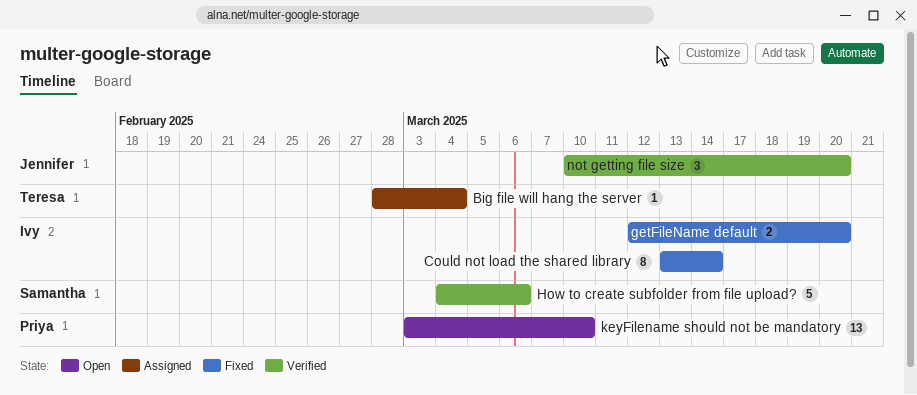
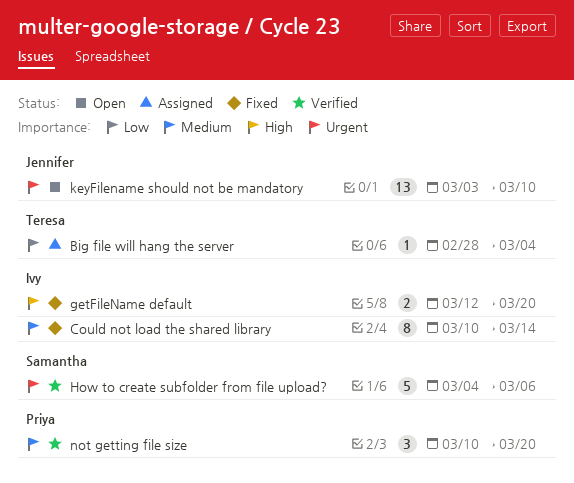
Could not load the shared library, start: Mar 13 -> Mar 10
keyFilename should not be mandatory, owner: Priya -> Jennifer
not getting file size, owner: Jennifer -> Priya

